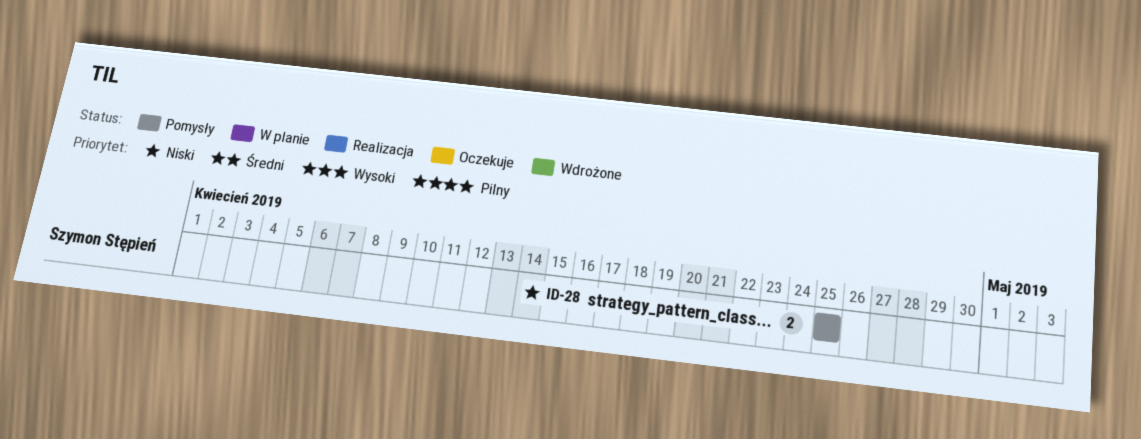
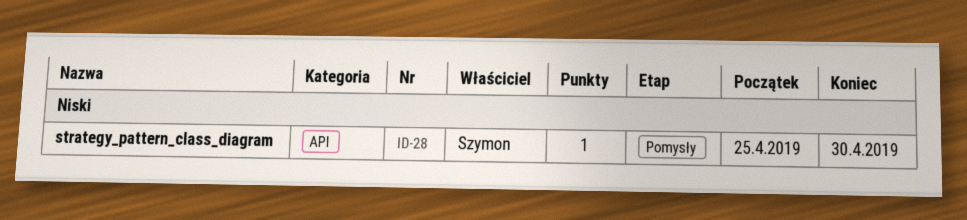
ID-28, estimate: 2 -> 1
ID-28, due: Apr 25 -> Apr 30

